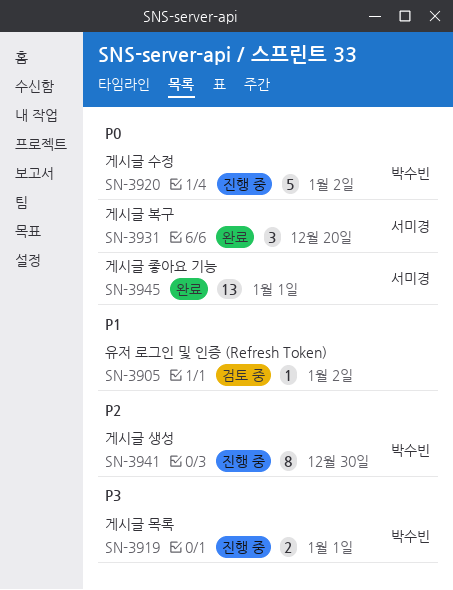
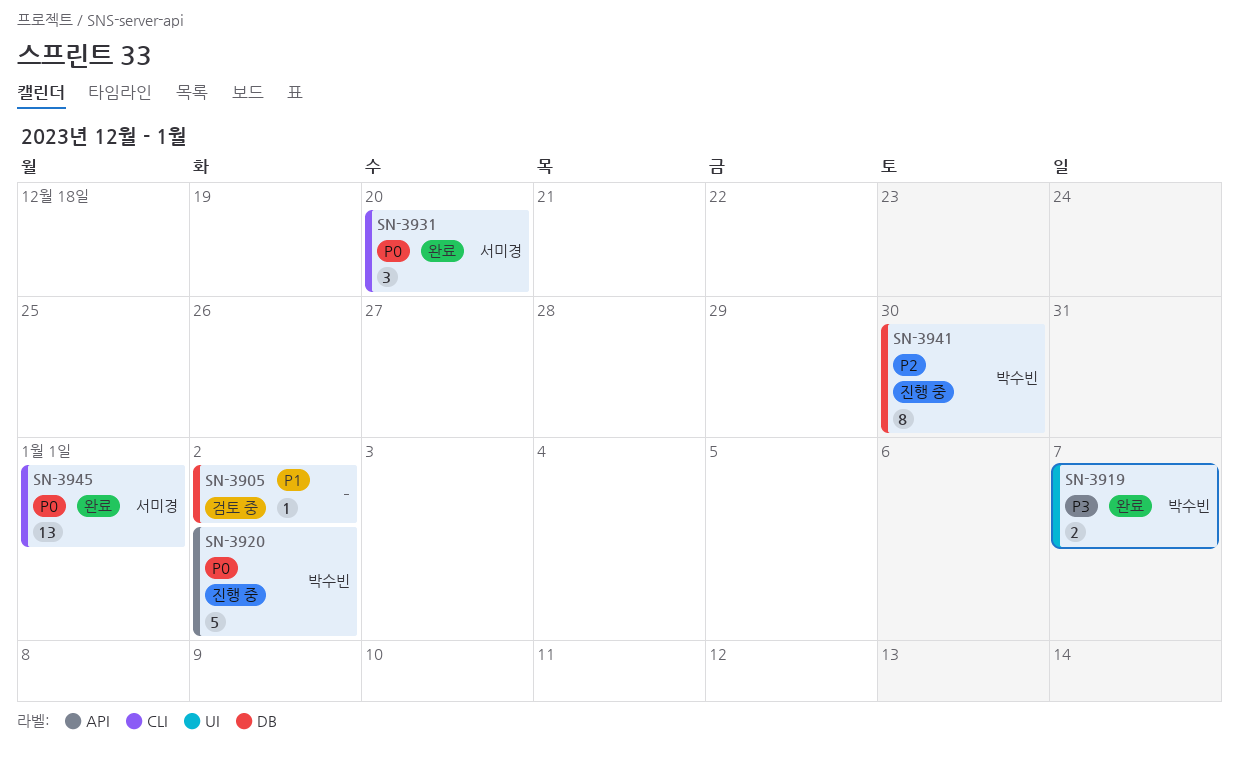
SN-3919, status: 진행 중 -> 완료
SN-3919, due: Jan 1 -> Jan 7

